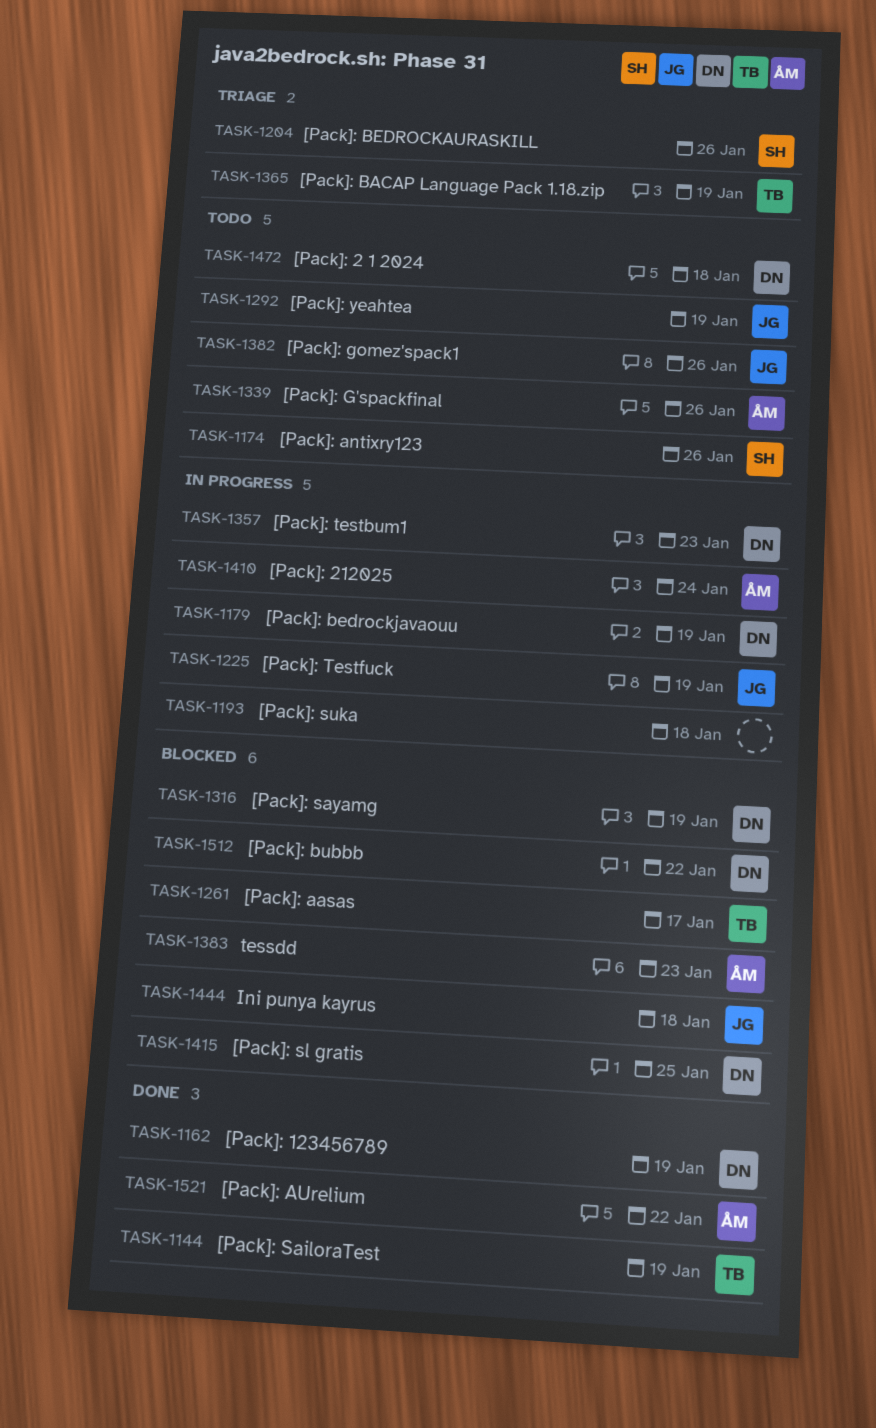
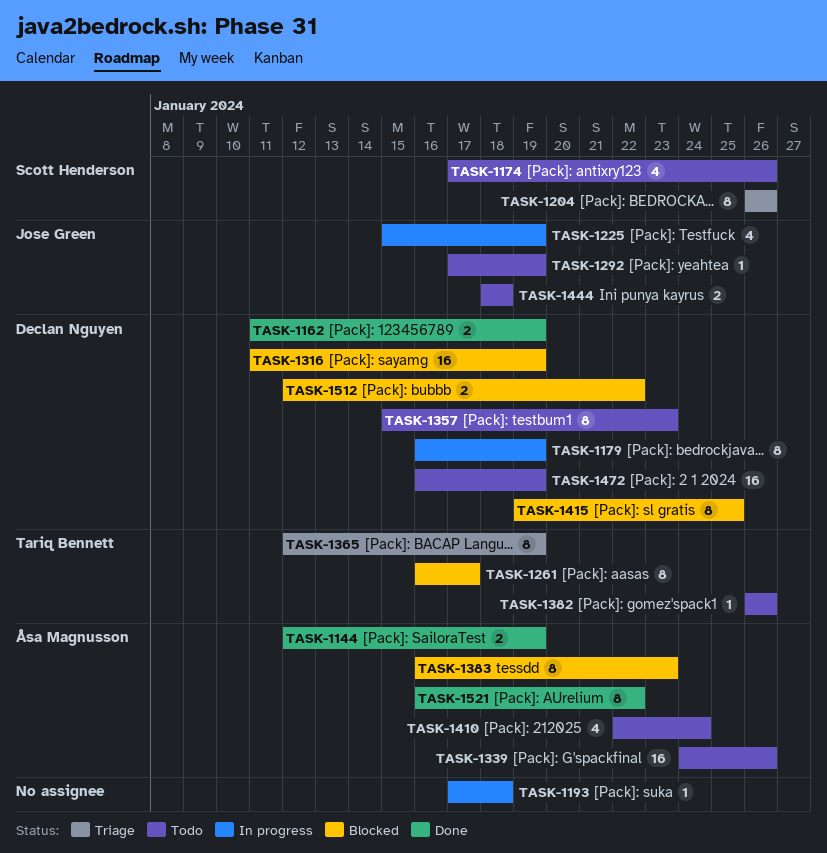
TASK-1144, owner: Tariq Bennett -> Åsa Magnusson
TASK-1357, status: In progress -> Todo
TASK-1382, owner: Jose Green -> Tariq Bennett
TASK-1410, status: In progress -> Todo
TASK-1444, status: Blocked -> Todo
TASK-1472, due: Jan 18 -> Jan 19

